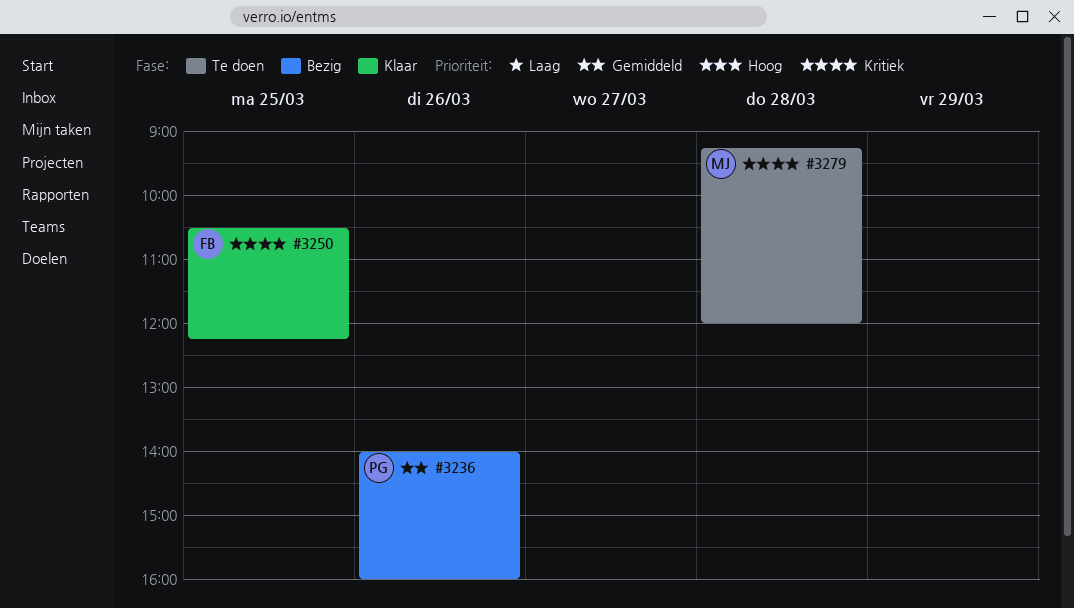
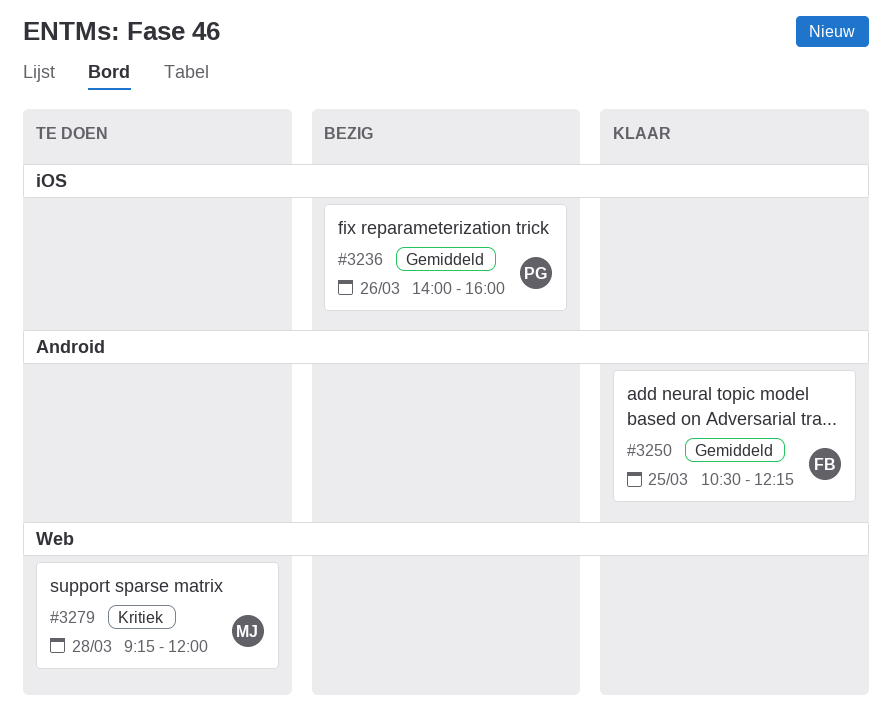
#3250, priority: Kritiek -> Gemiddeld

